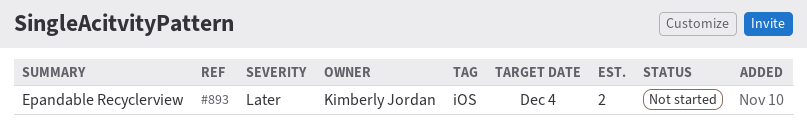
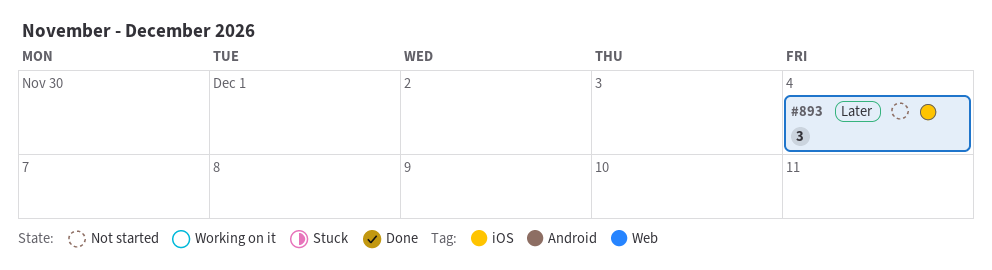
#893, estimate: 2 -> 3

